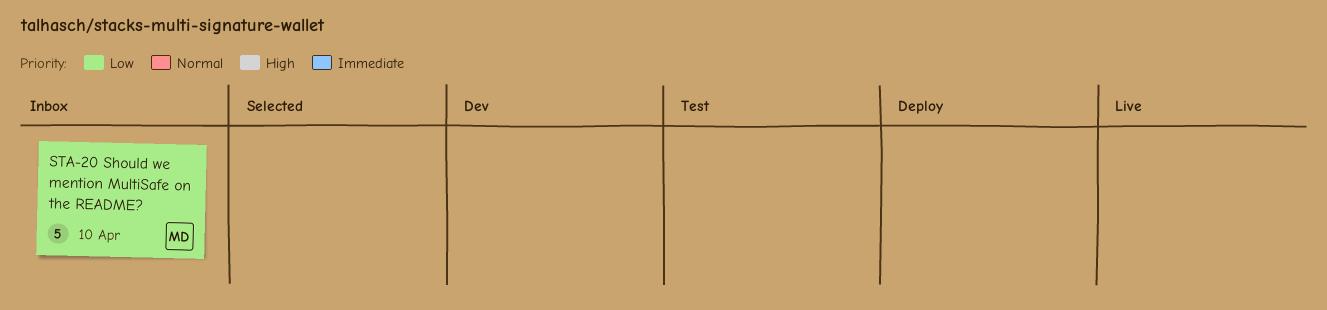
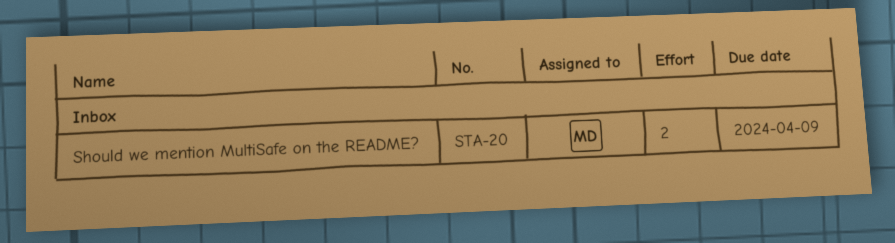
STA-20, estimate: 5 -> 2
STA-20, due: Apr 10 -> Apr 9

